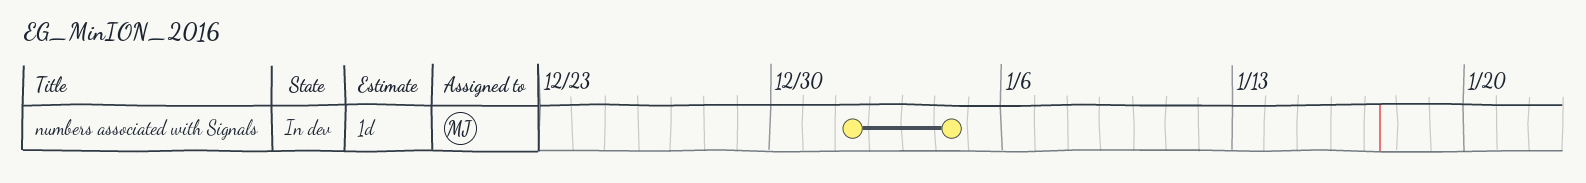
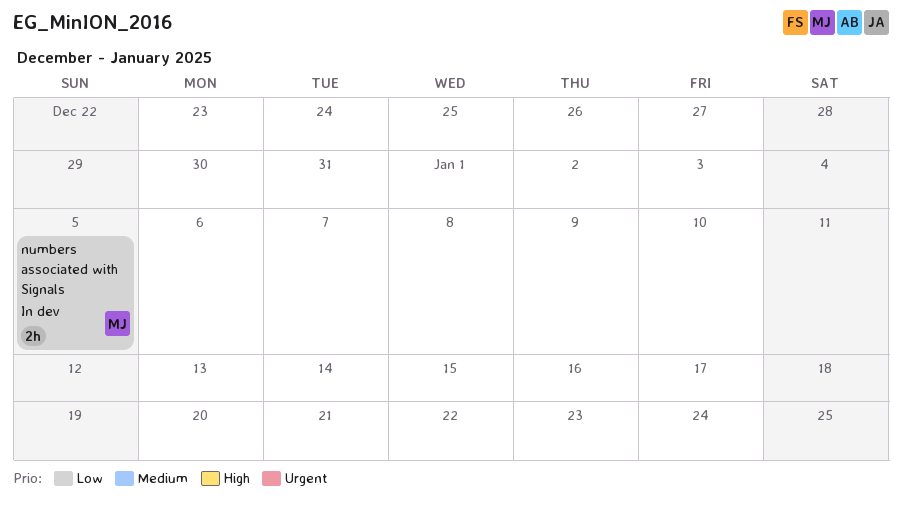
numbers associated with Signals, estimate: 1d -> 2h
numbers associated with Signals, due: Jan 4 -> Jan 5

